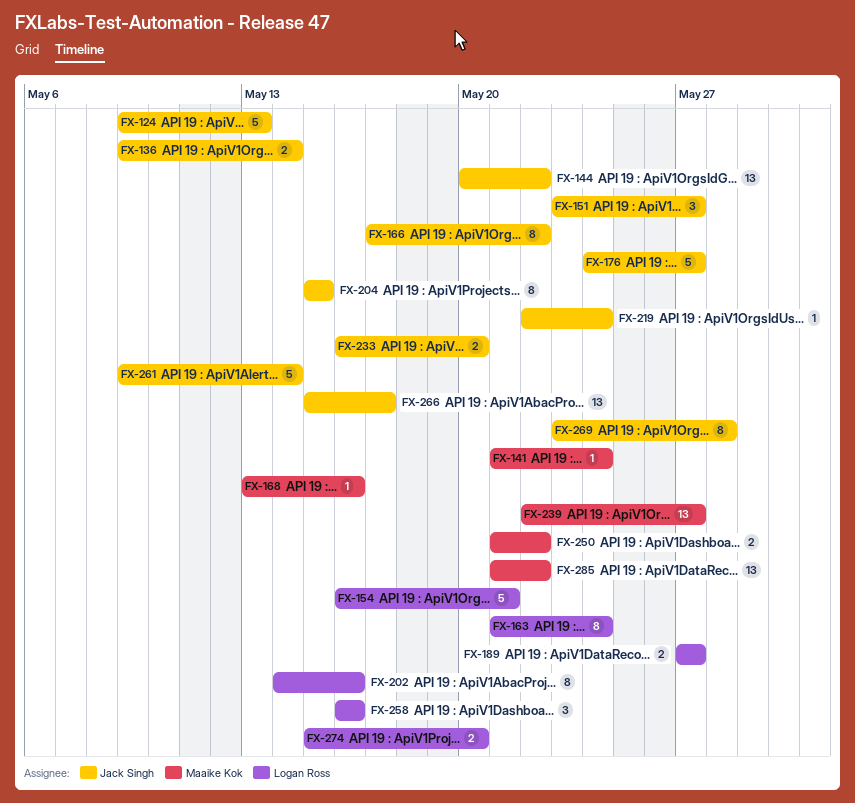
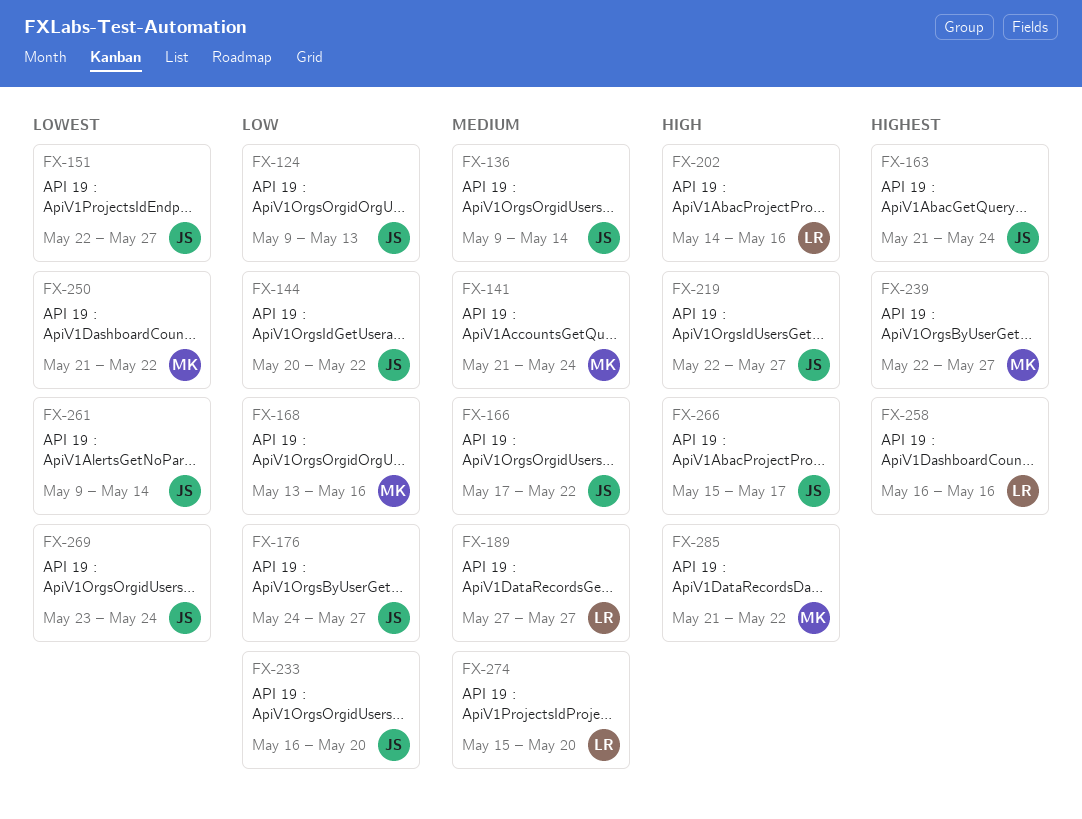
FX-151, start: May 23 -> May 22
FX-154: present -> none
FX-163, owner: Logan Ross -> Jack Singh
FX-204: present -> none
FX-219, due: May 24 -> May 27
FX-269, due: May 28 -> May 24

